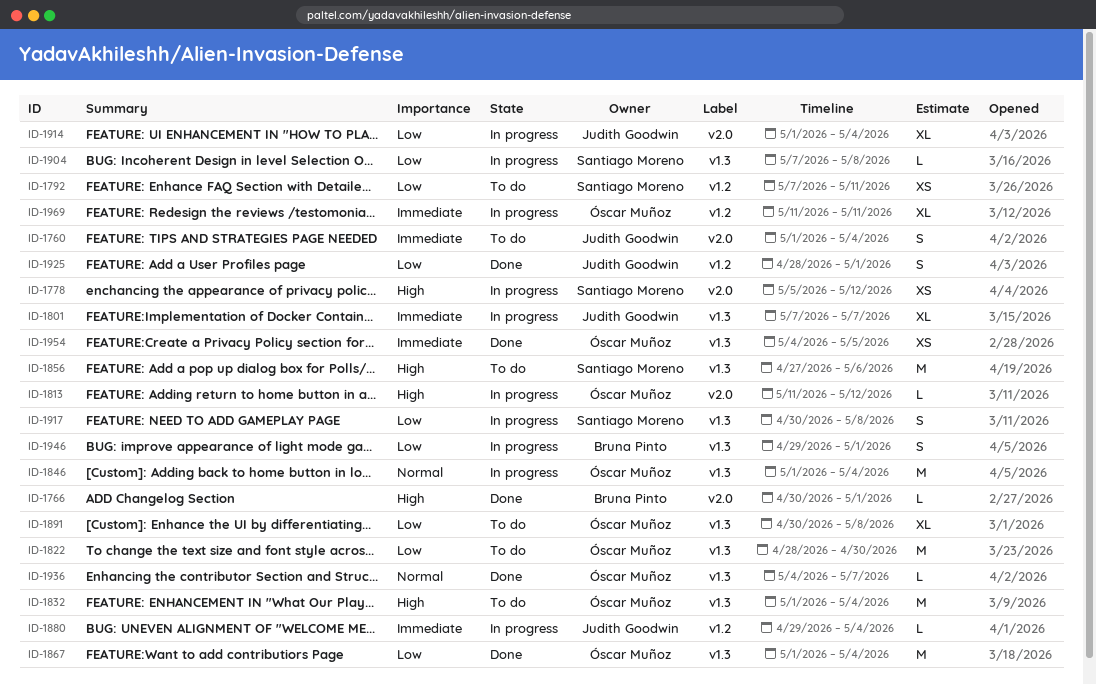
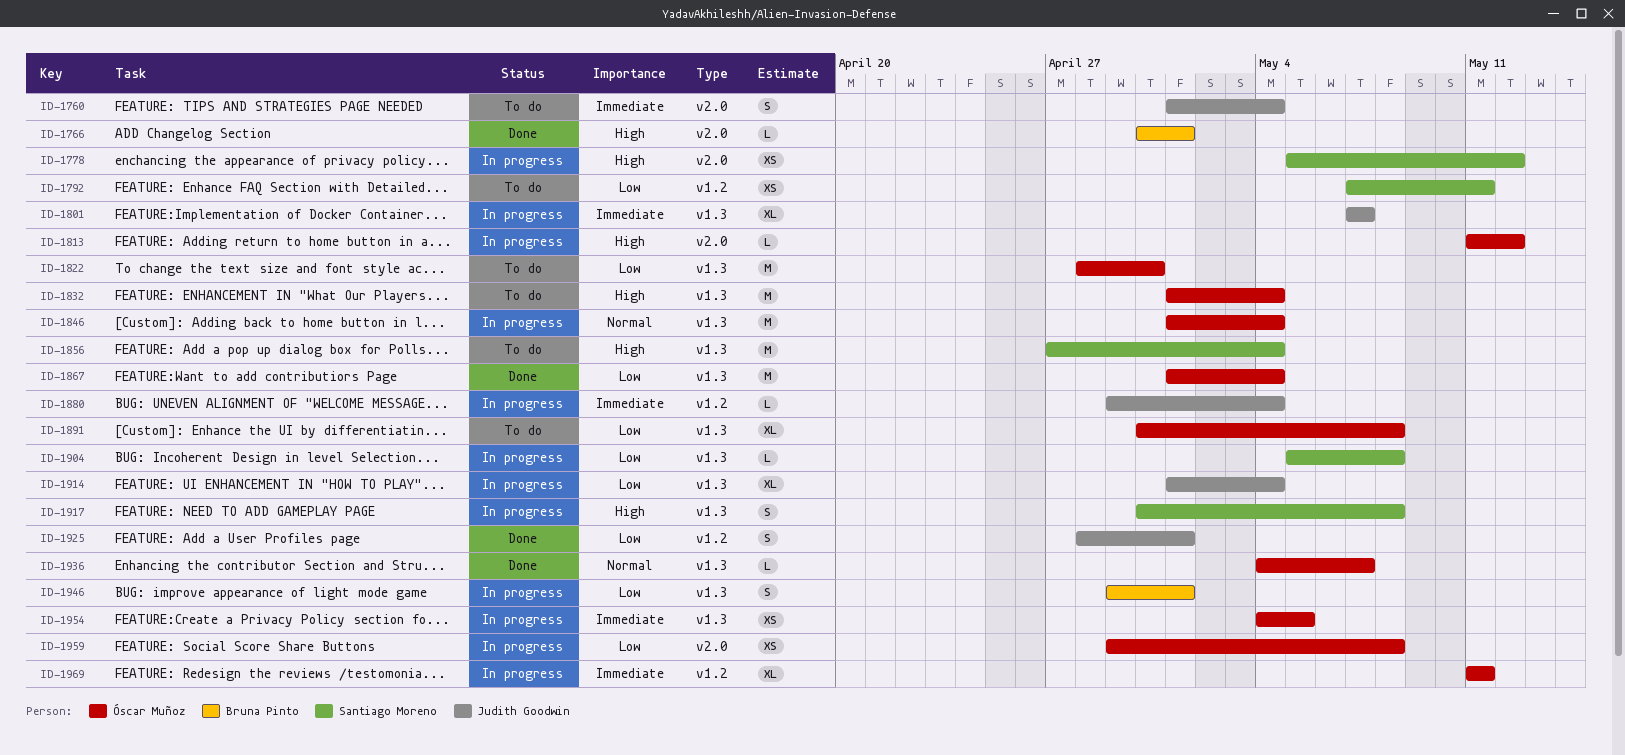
ID-1856, due: May 6 -> May 4
ID-1904, start: May 7 -> May 5
ID-1914, label: v2.0 -> v1.3
ID-1917, priority: Low -> High
ID-1954, status: Done -> In progress
ID-1959: none -> present

